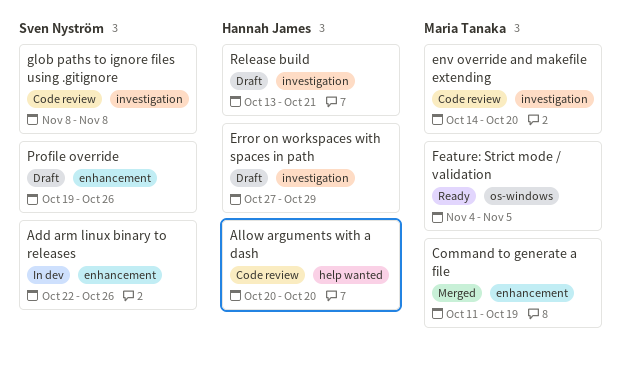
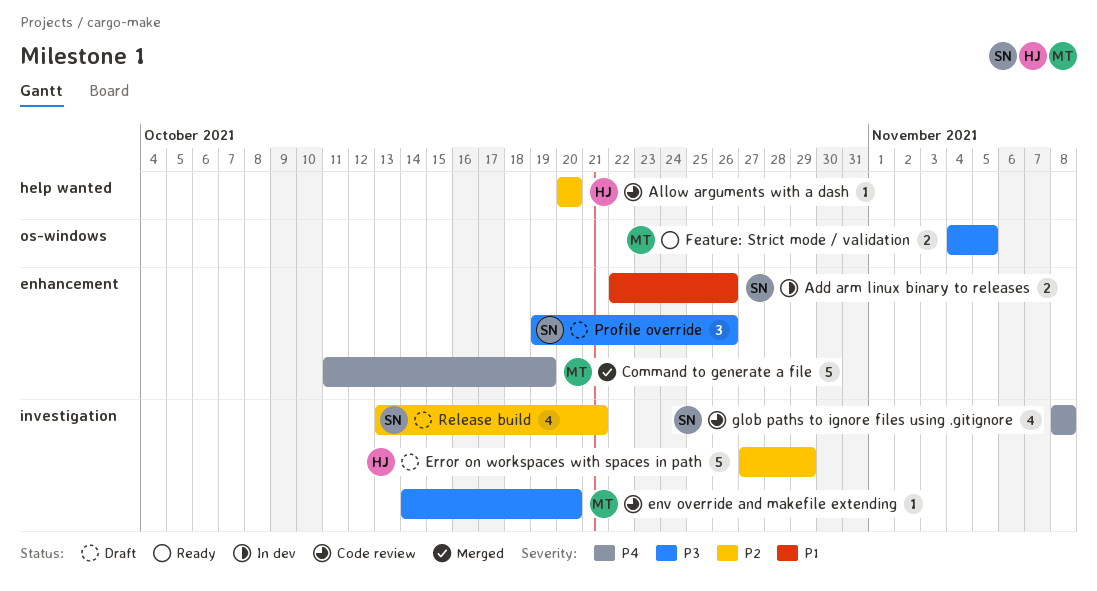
Release build, owner: Hannah James -> Sven Nyström

